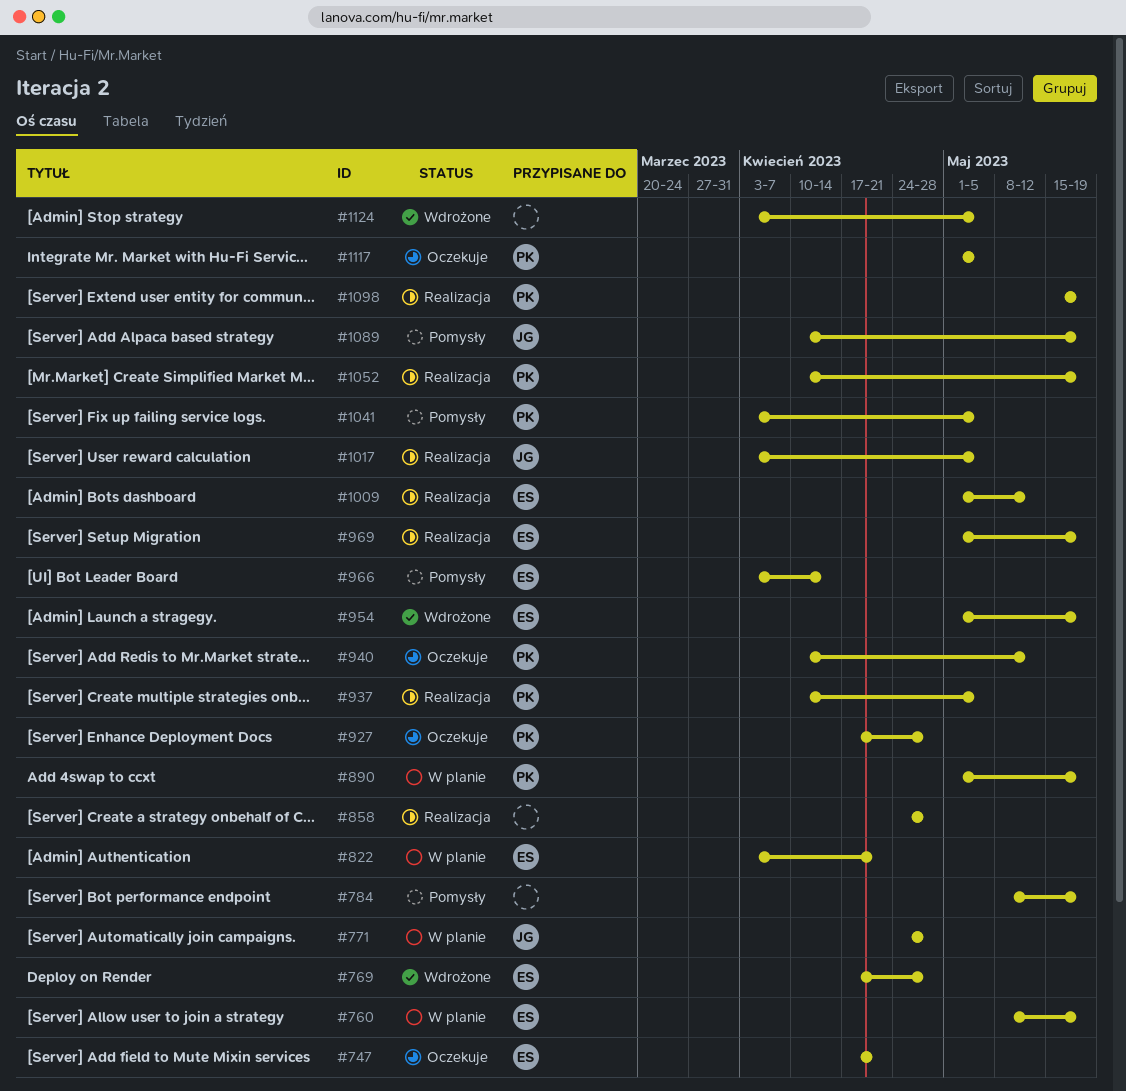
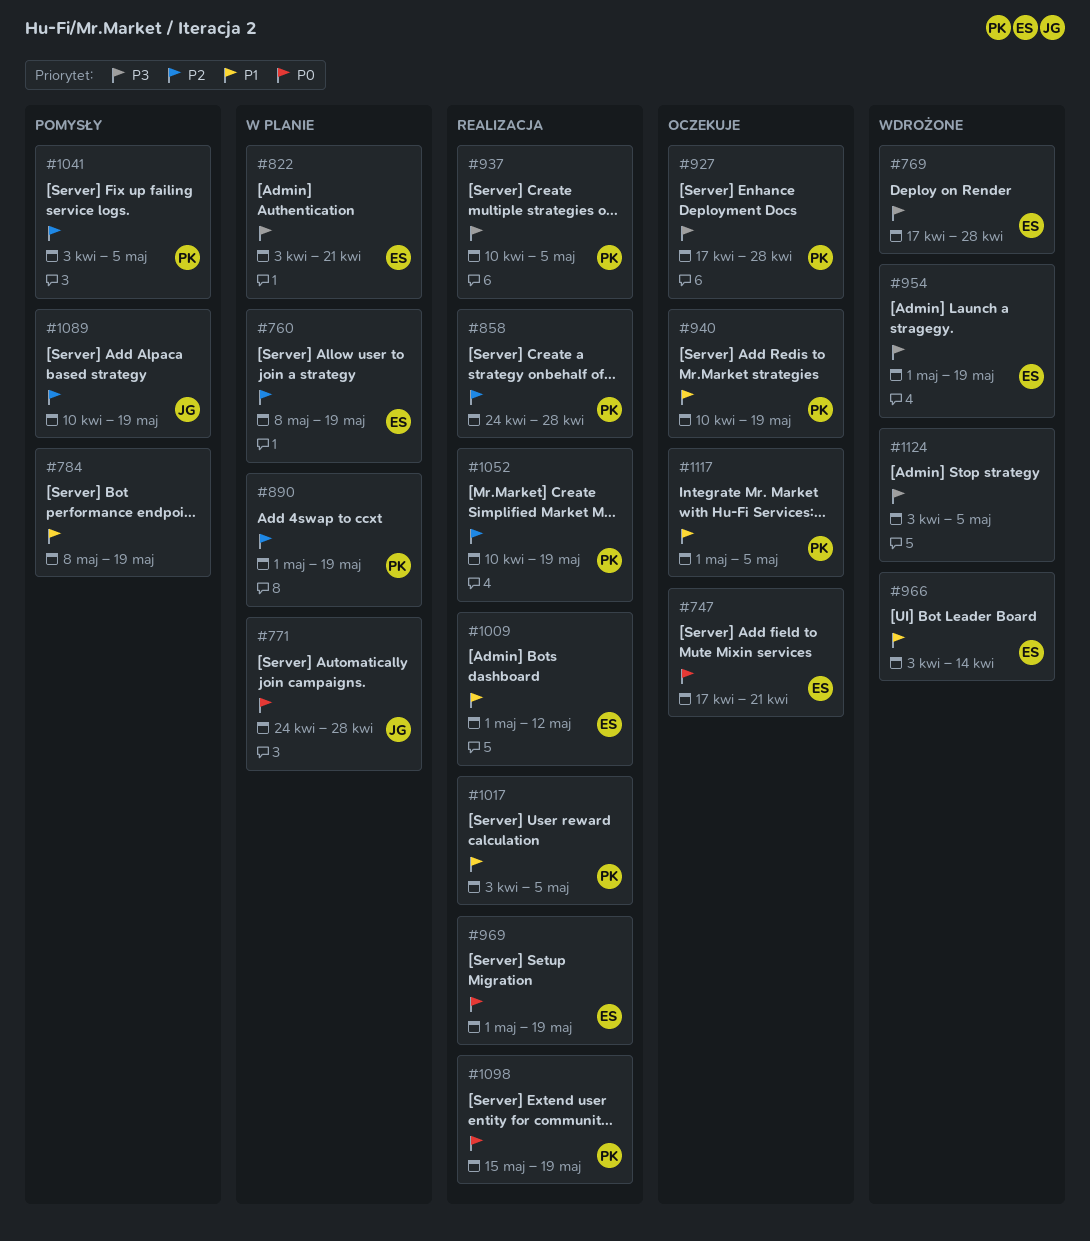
#858, owner: none -> PK
#940, due: May 12 -> May 19
#966, status: Pomysły -> Wdrożone
#1017, owner: JG -> PK

